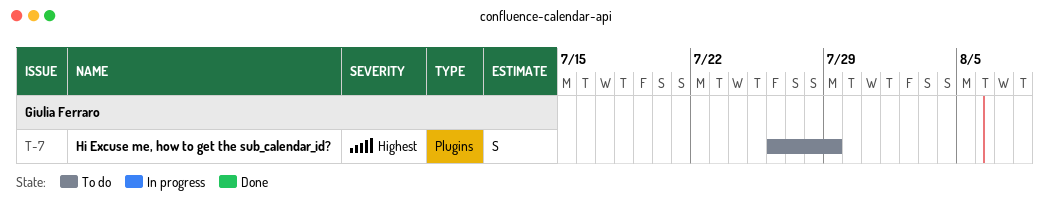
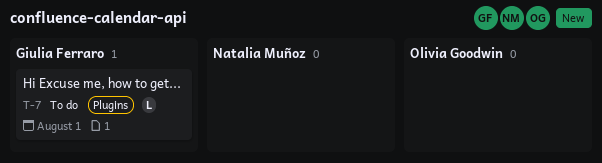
T-7, estimate: S -> L
T-7, due: Jul 29 -> Aug 1

